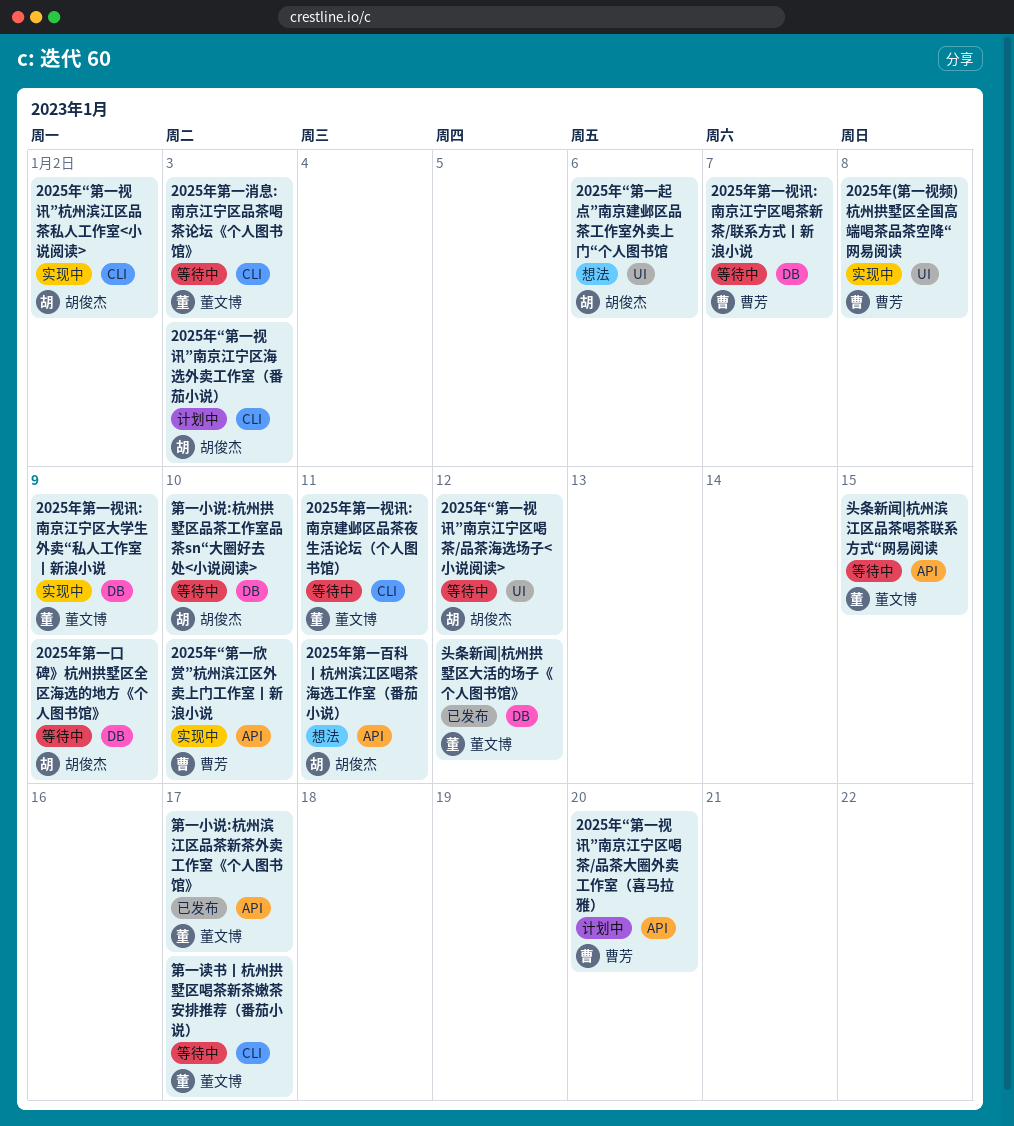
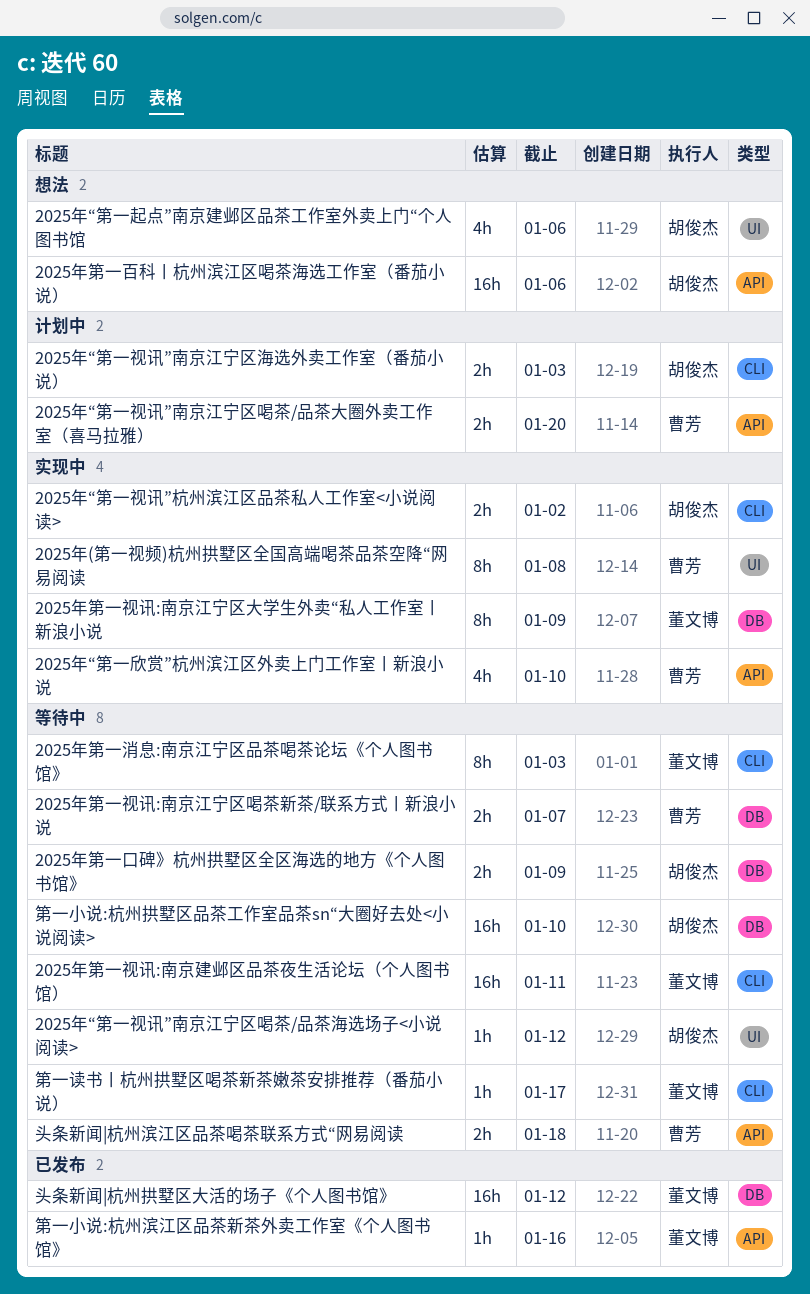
2025年第一百科丨杭州滨江区喝茶海选工作室（番茄小说）, due: Jan 11 -> Jan 6
头条新闻|杭州滨江区品茶喝茶联系方式“网易阅读, owner: 董文博 -> 曹芳
头条新闻|杭州滨江区品茶喝茶联系方式“网易阅读, due: Jan 15 -> Jan 18
第一小说:杭州滨江区品茶新茶外卖工作室《个人图书馆》, due: Jan 17 -> Jan 16

